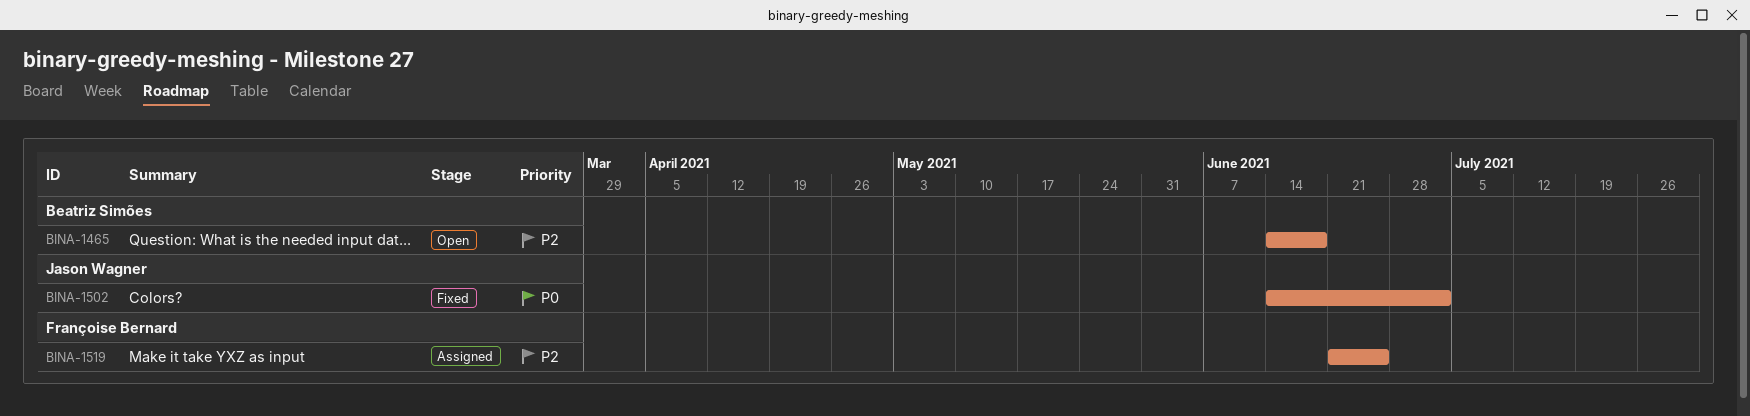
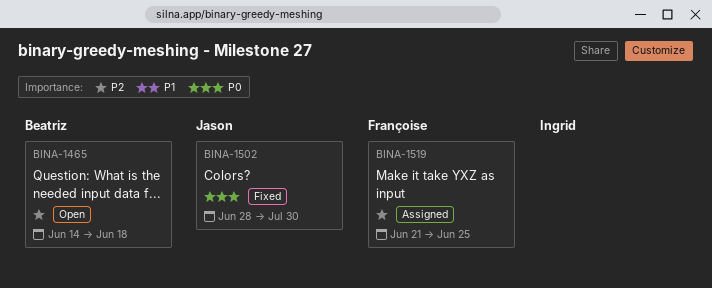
BINA-1502, start: Jun 14 -> Jun 28
BINA-1502, due: Jul 2 -> Jul 30

